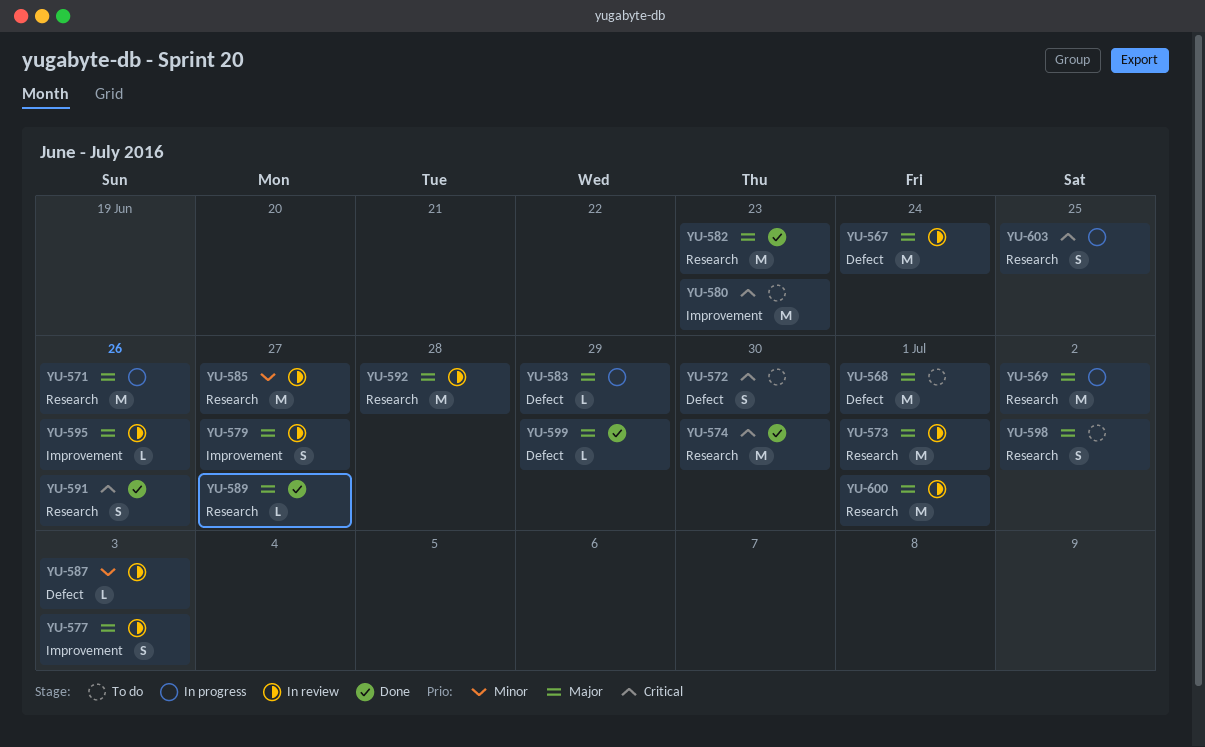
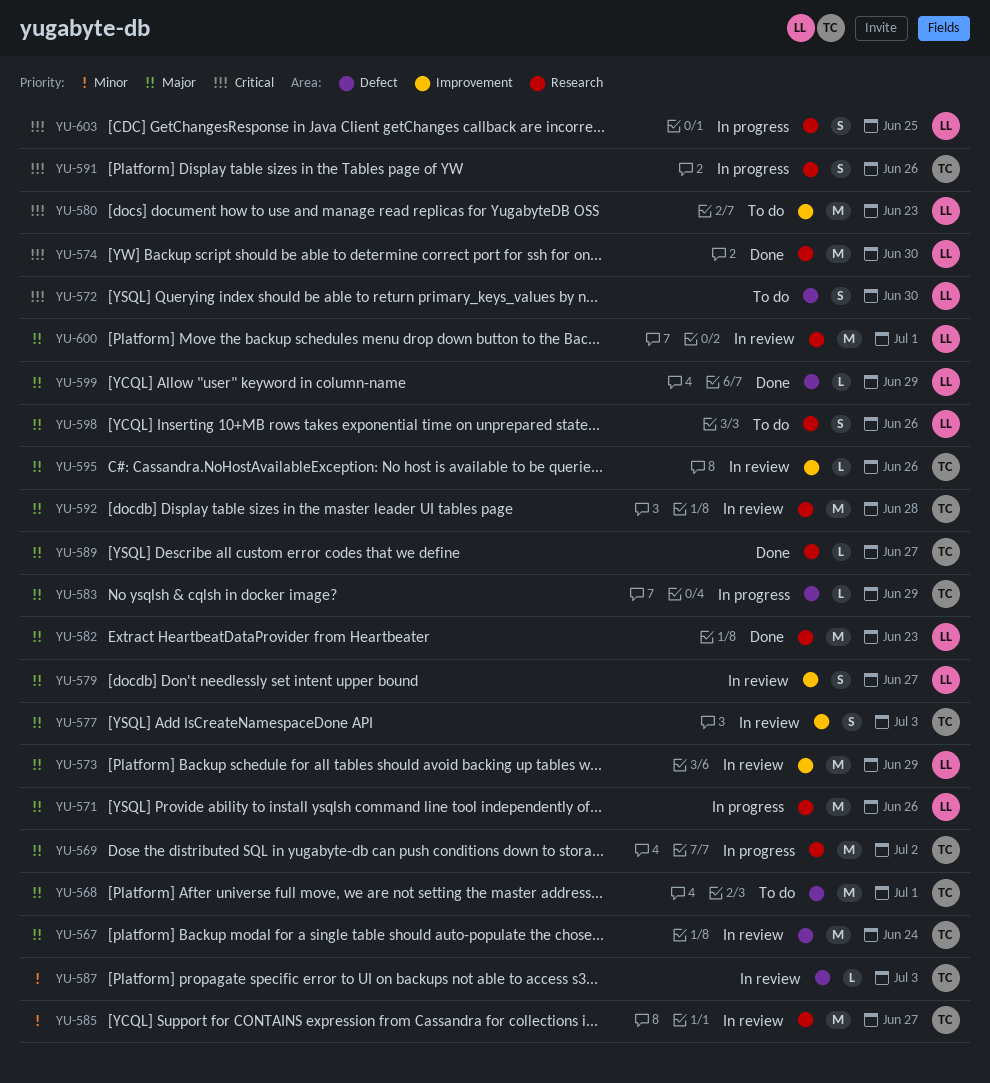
YU-573, label: Research -> Improvement
YU-573, due: Jul 1 -> Jun 29
YU-591, status: Done -> In progress
YU-598, due: Jul 2 -> Jun 26

